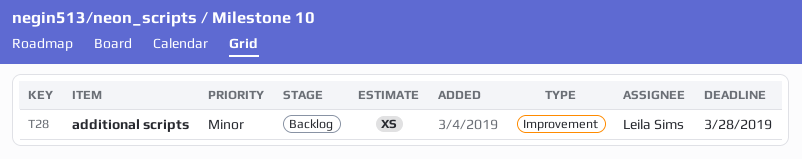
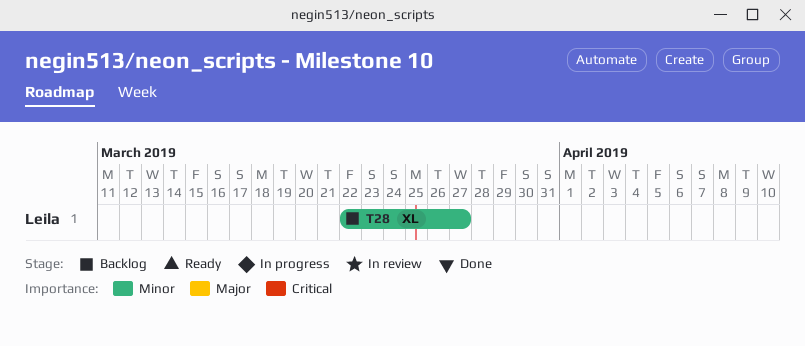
T28, estimate: XS -> XL
T28, due: Mar 28 -> Mar 27

